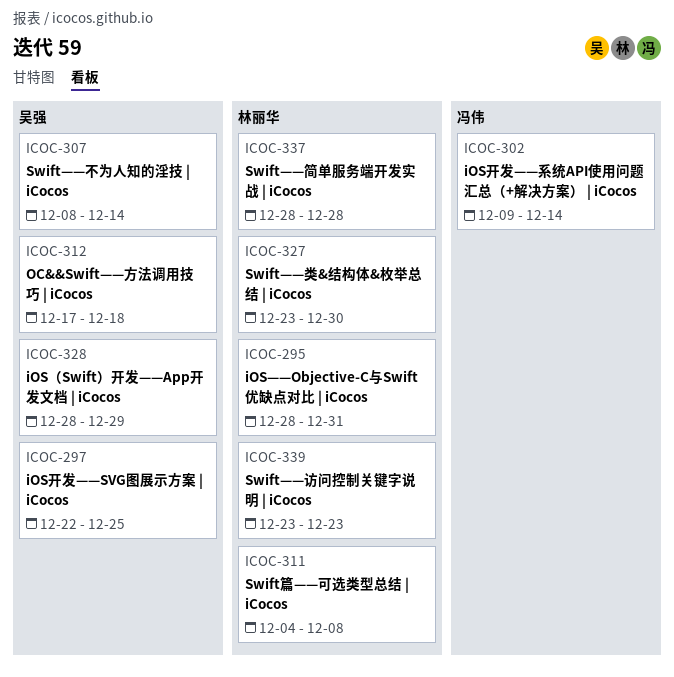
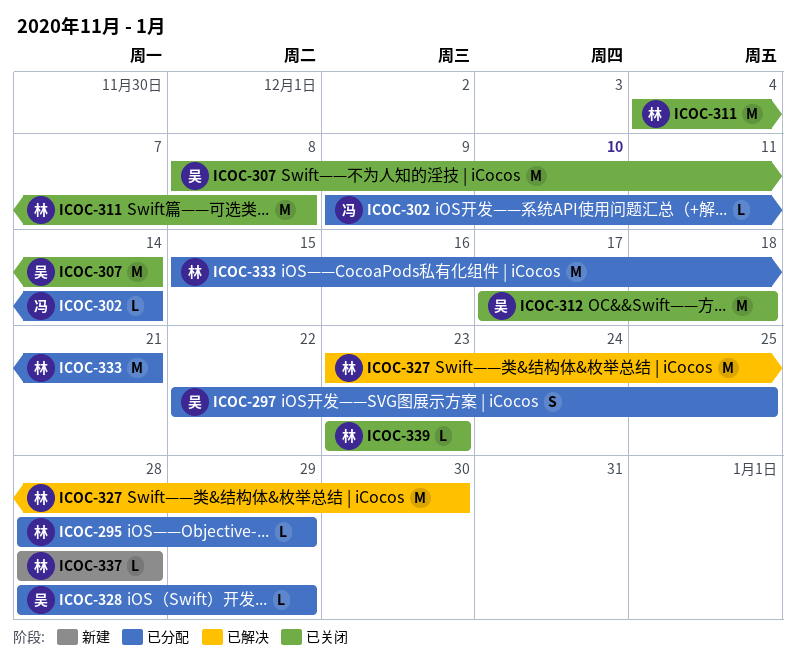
ICOC-295, due: Dec 31 -> Dec 29
ICOC-333: none -> present

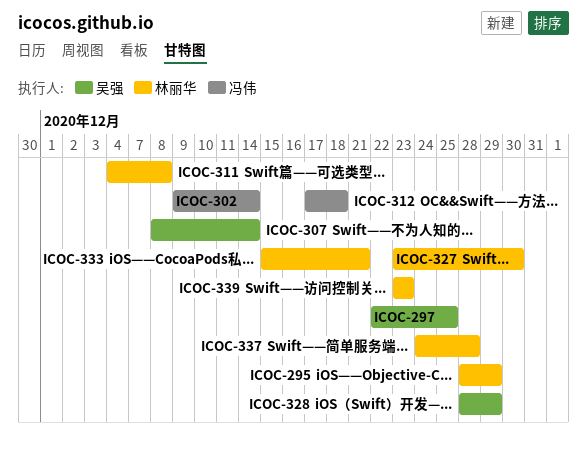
ICOC-312, owner: 吴强 -> 冯伟
ICOC-337, start: Dec 28 -> Dec 24

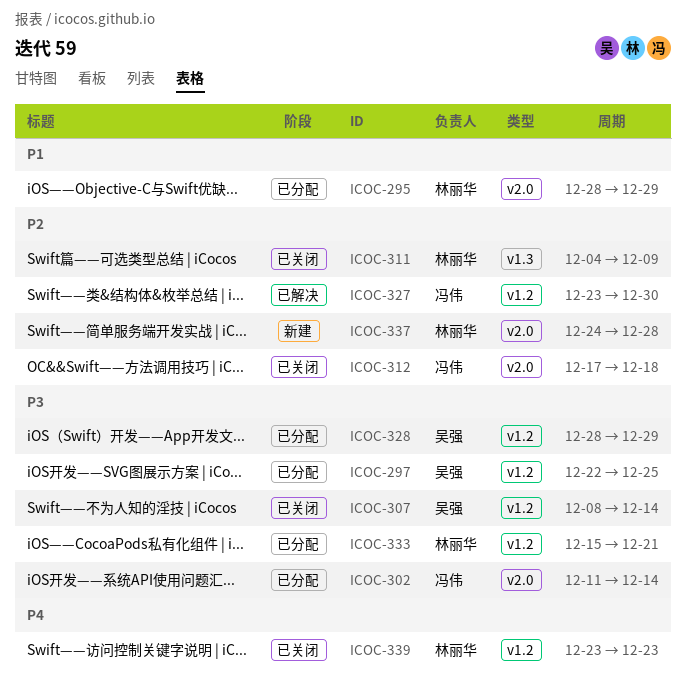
ICOC-302, start: Dec 9 -> Dec 11
ICOC-311, due: Dec 8 -> Dec 9
ICOC-327, owner: 林丽华 -> 冯伟

